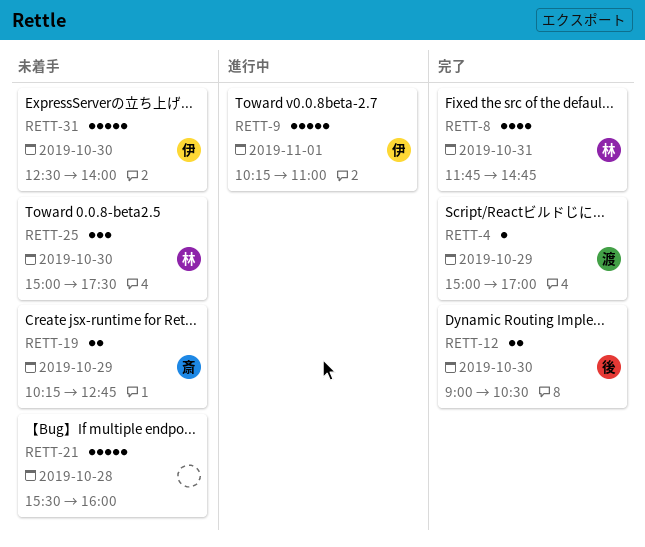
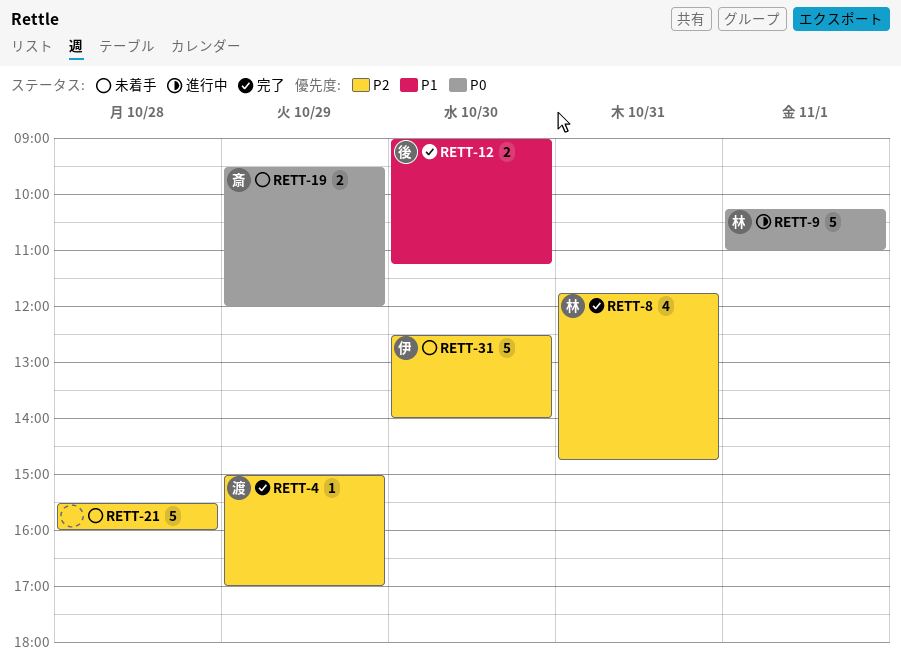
RETT-9, owner: 伊 -> 林
RETT-12, ends: 10:30 -> 11:15
RETT-19, begins: 10:15 -> 09:30
RETT-19, ends: 12:45 -> 12:00
RETT-25: present -> none

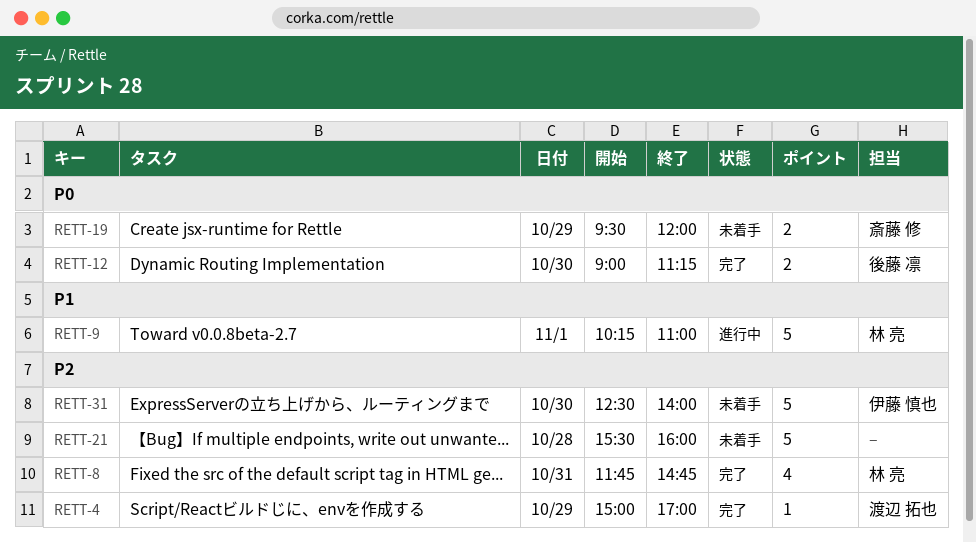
RETT-9, priority: P0 -> P1
RETT-12, priority: P1 -> P0

